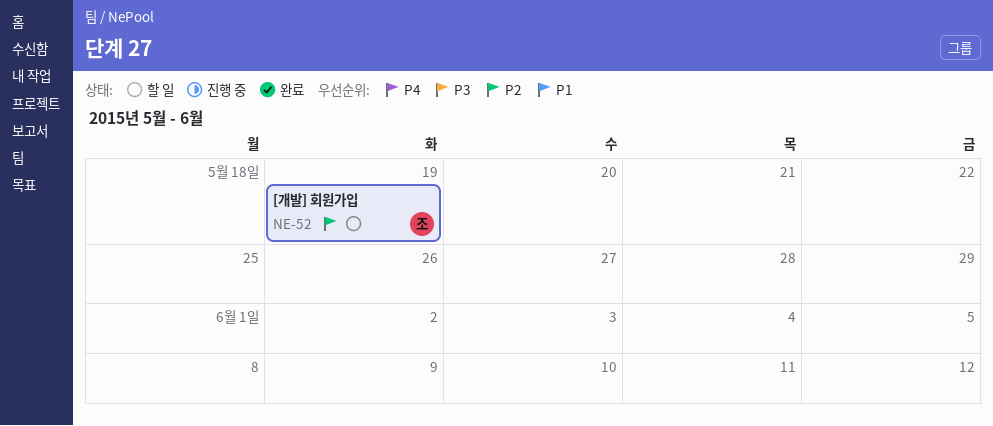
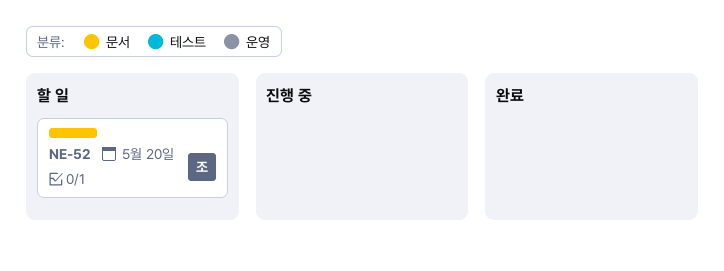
NE-52, due: May 19 -> May 20

